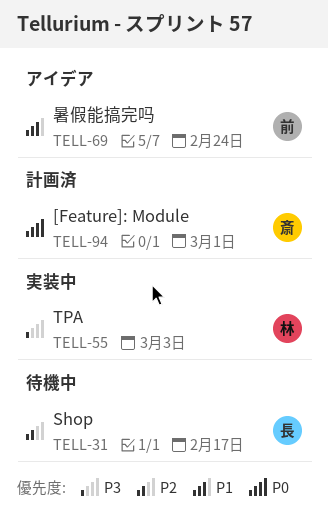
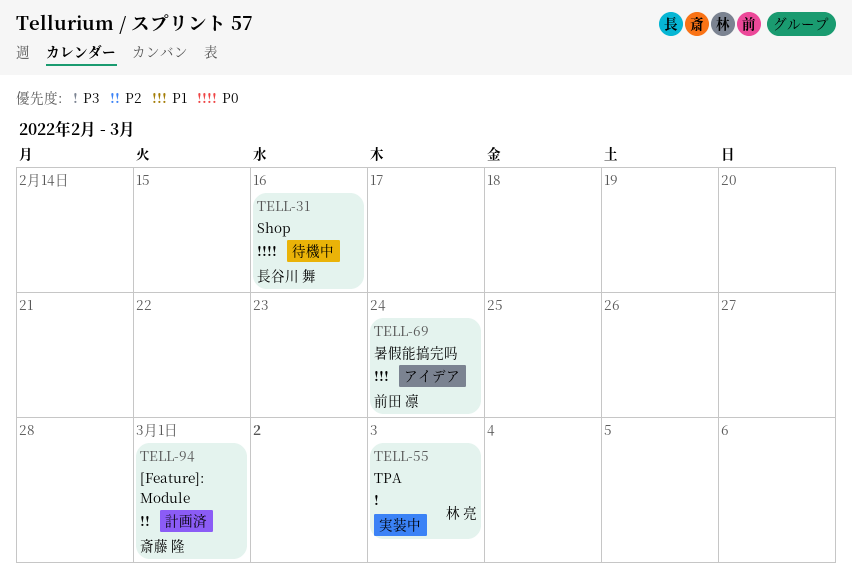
TELL-31, priority: P2 -> P0
TELL-31, due: Feb 17 -> Feb 16
TELL-94, priority: P0 -> P2

